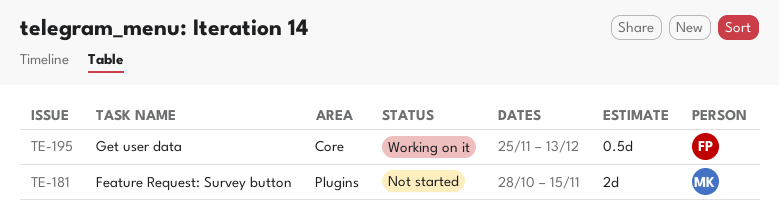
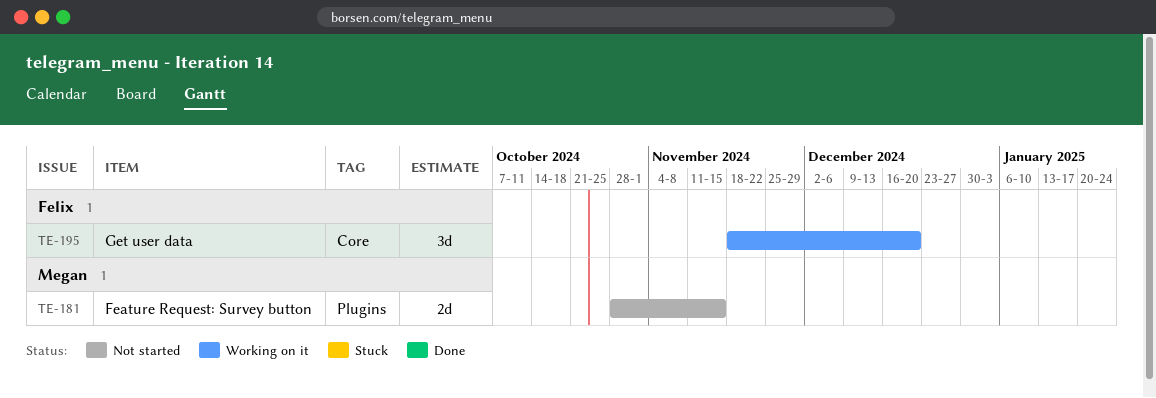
TE-195, estimate: 0.5d -> 3d
TE-195, start: Nov 25 -> Nov 18
TE-195, due: Dec 13 -> Dec 20

